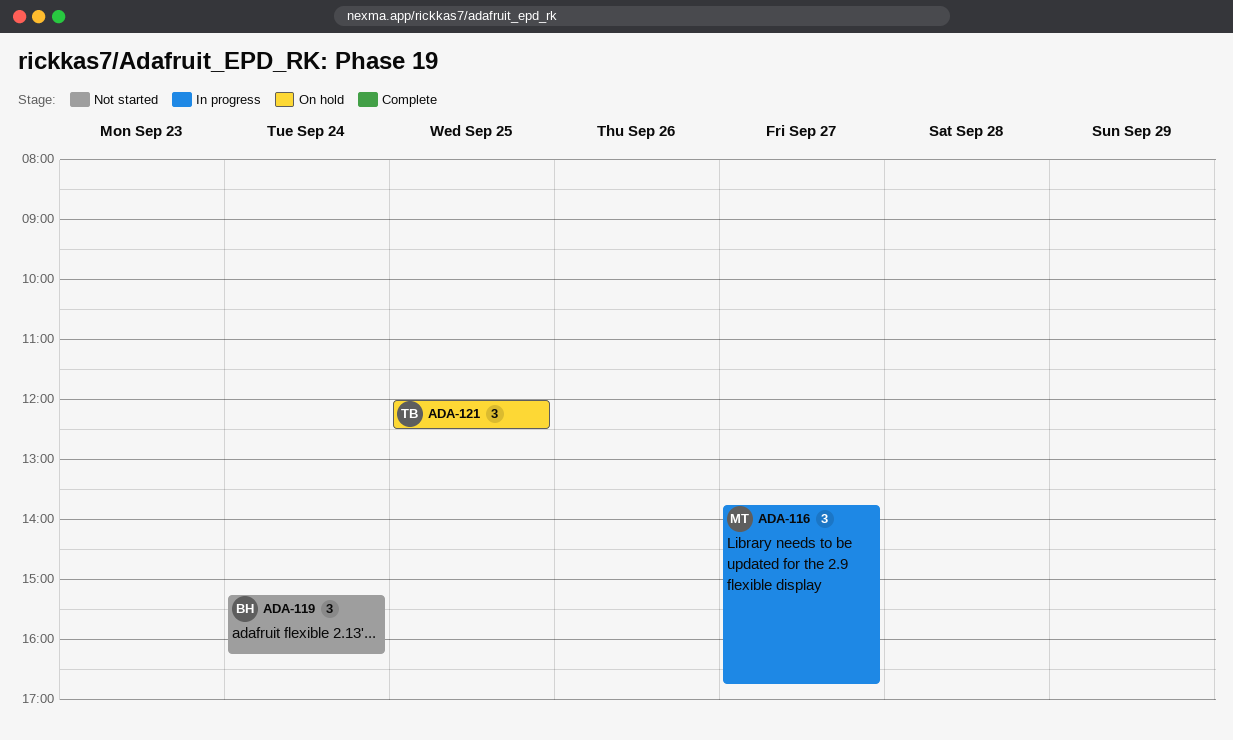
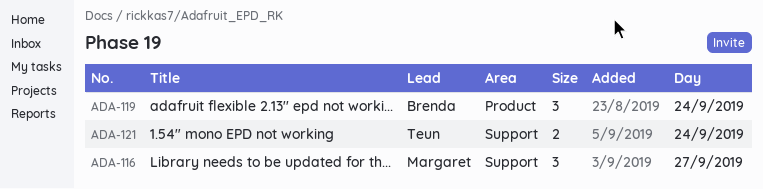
ADA-121, estimate: 3 -> 2
ADA-121, day: Sep 25 -> Sep 24

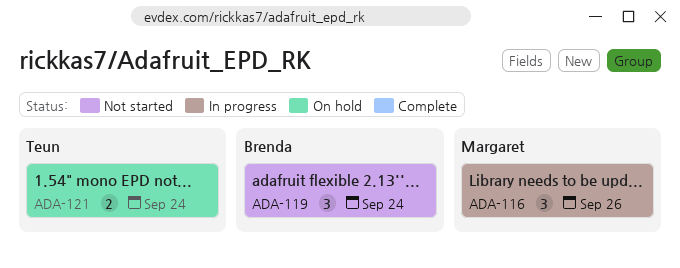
ADA-116, day: Sep 27 -> Sep 26

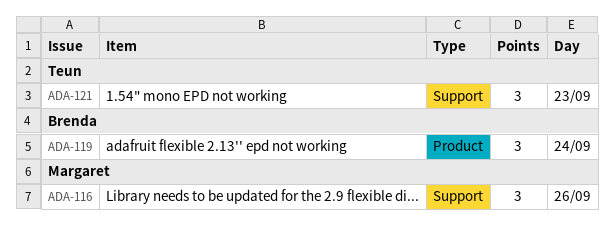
ADA-121, estimate: 2 -> 3
ADA-121, day: Sep 24 -> Sep 23

